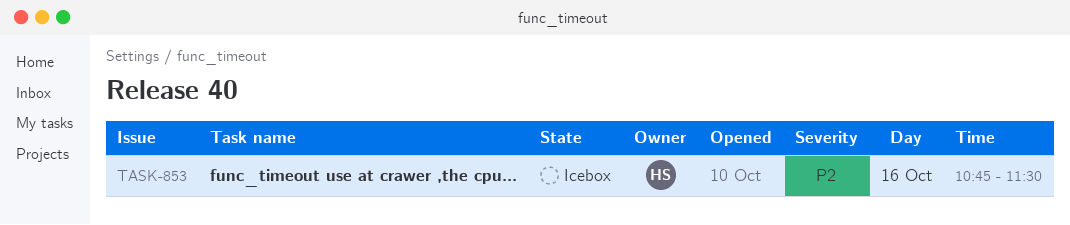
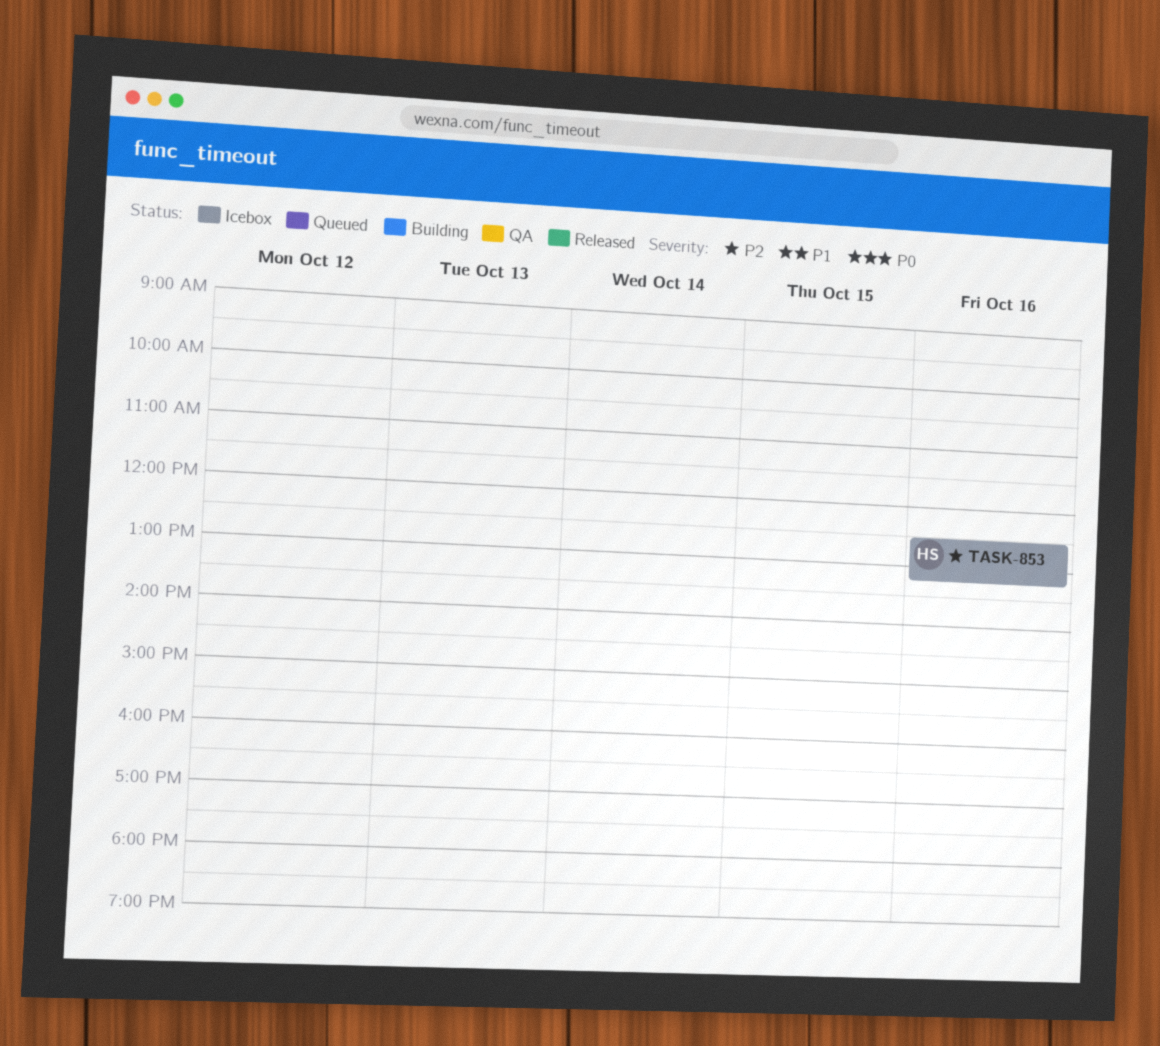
TASK-853, begins: 10:45 -> 12:30
TASK-853, ends: 11:30 -> 13:15

